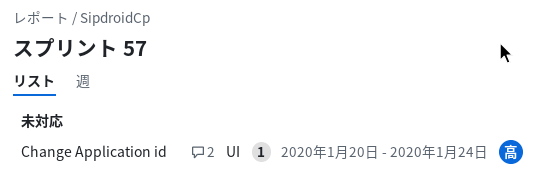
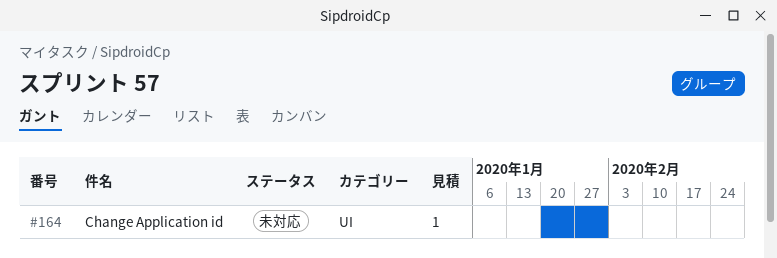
Change Application id, due: Jan 24 -> Jan 31

